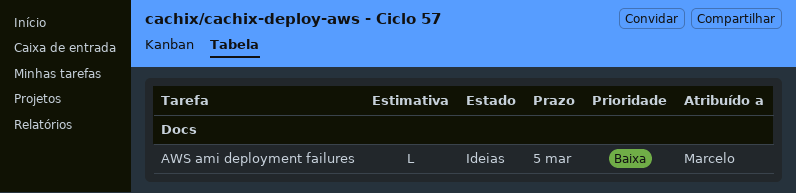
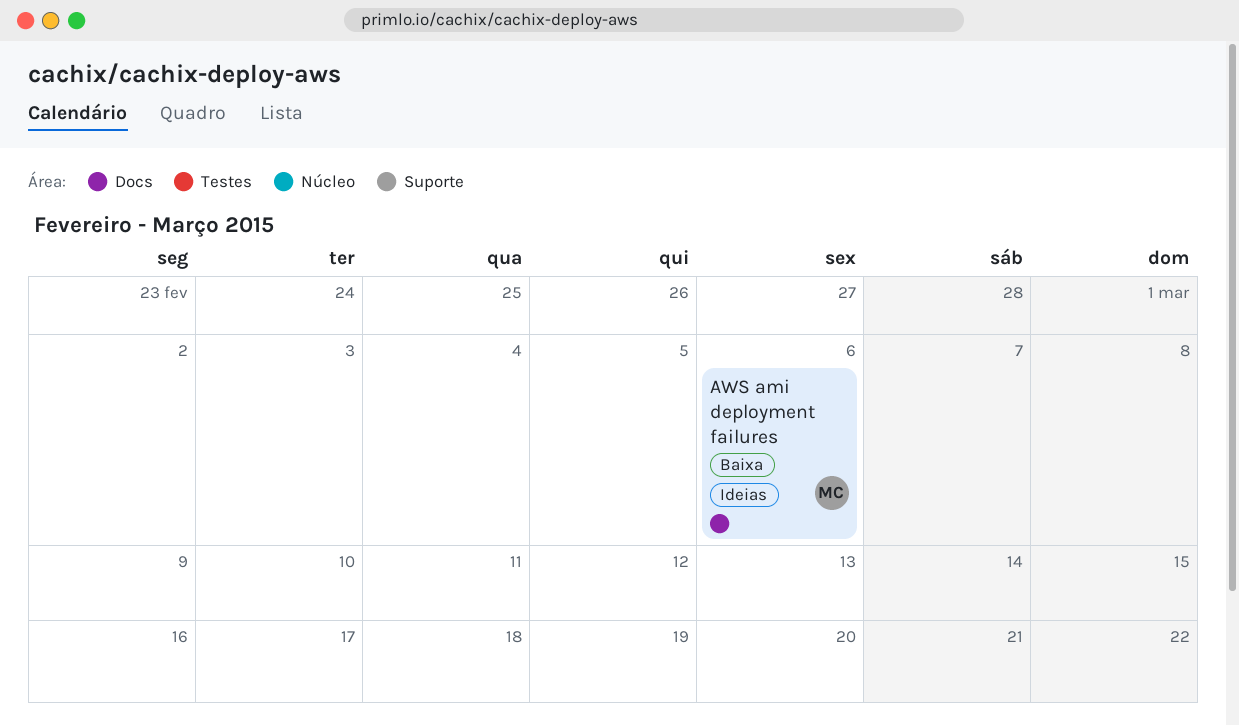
AWS ami deployment failures, due: Mar 5 -> Mar 6

